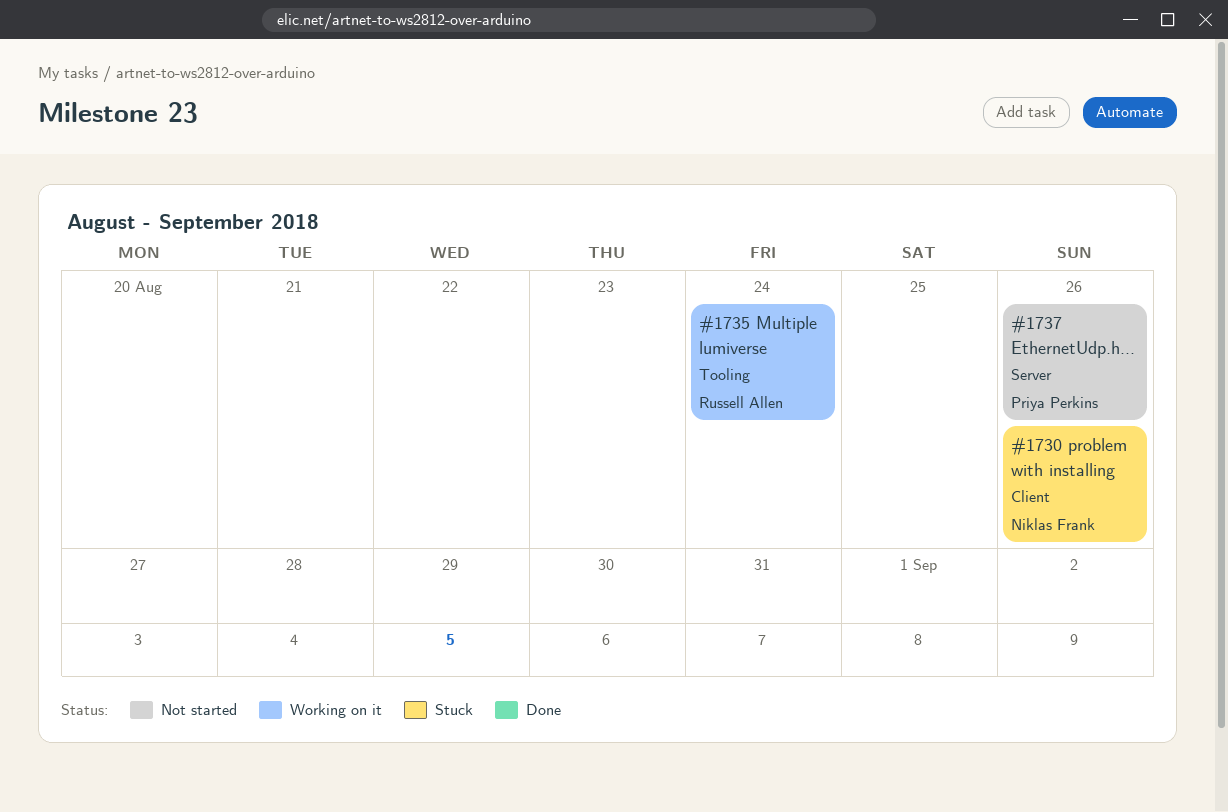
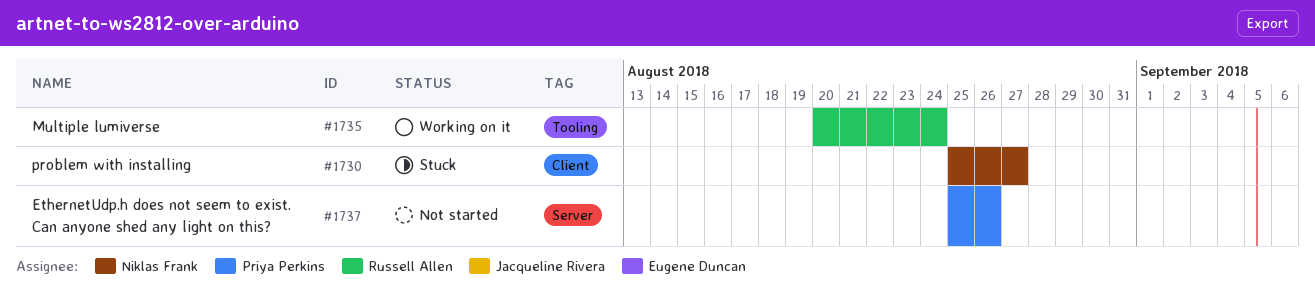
#1730, due: Aug 26 -> Aug 27

